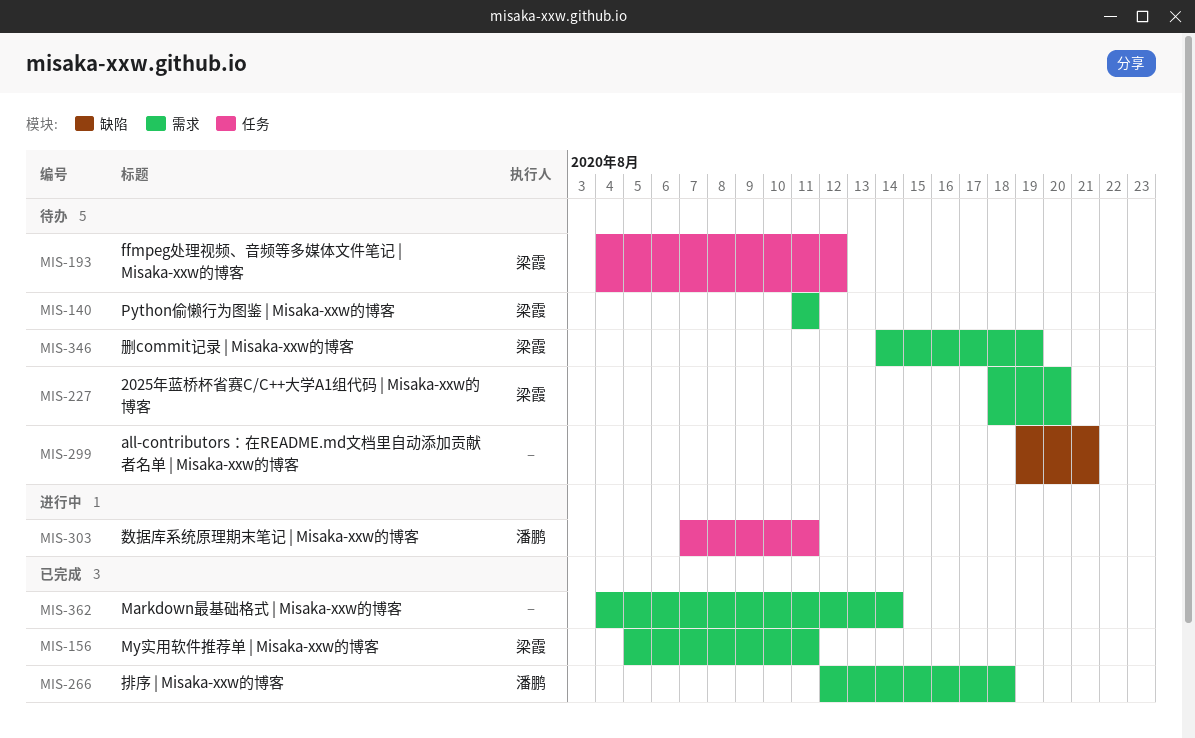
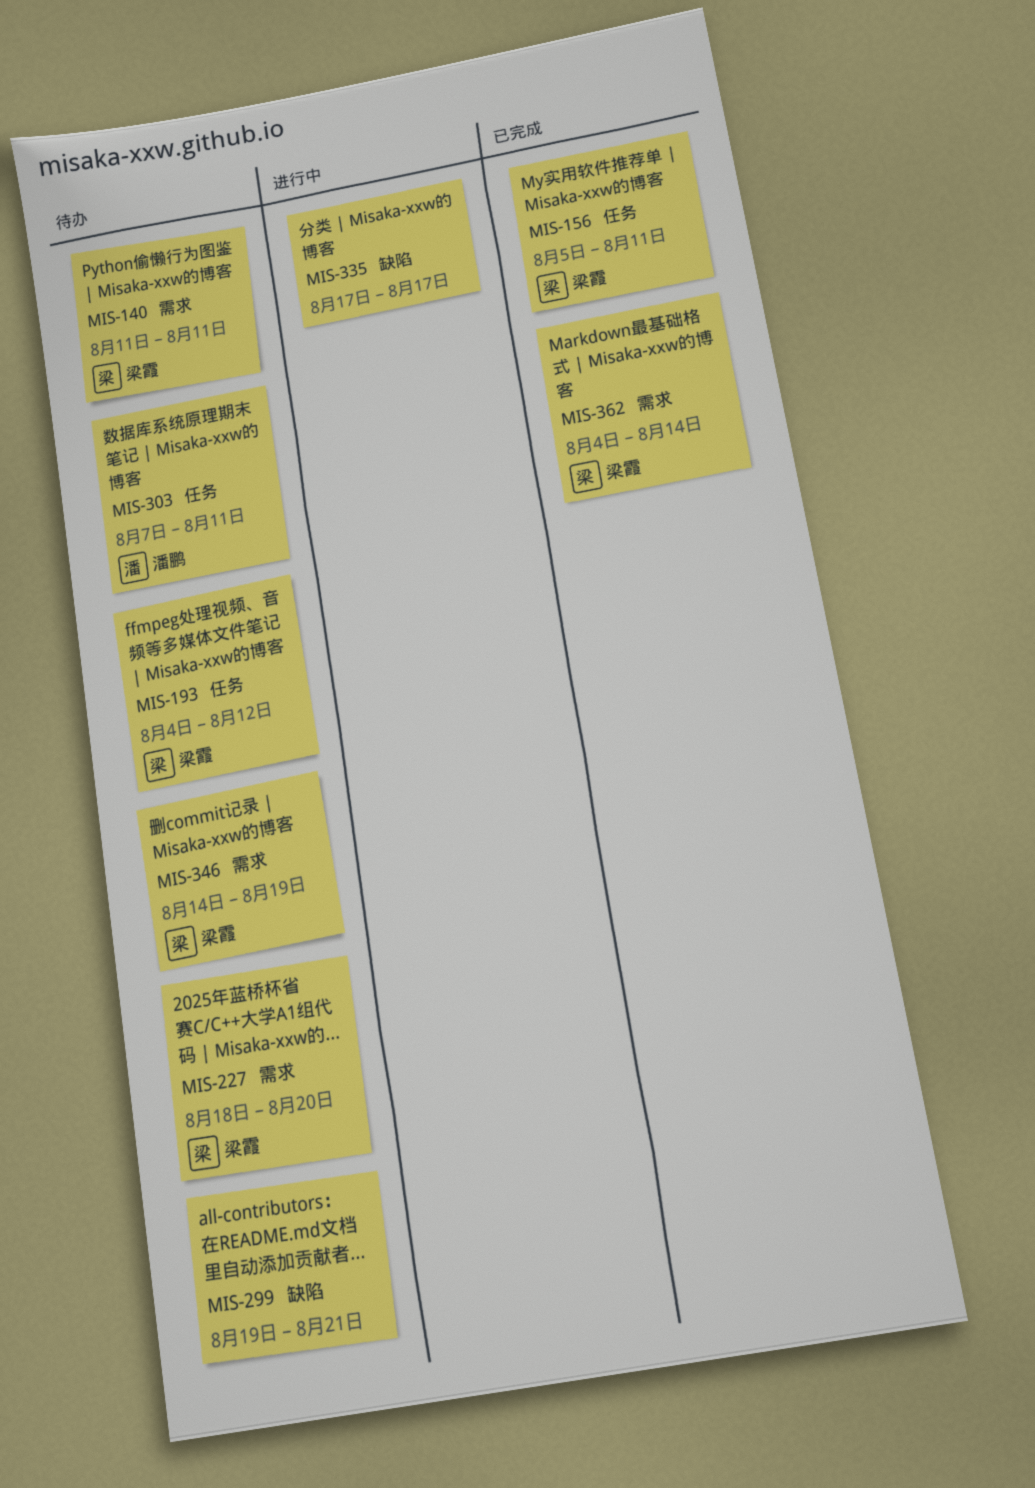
MIS-156, label: 需求 -> 任务
MIS-266: present -> none
MIS-303, status: 进行中 -> 待办
MIS-335: none -> present
MIS-362, owner: none -> 梁霞

